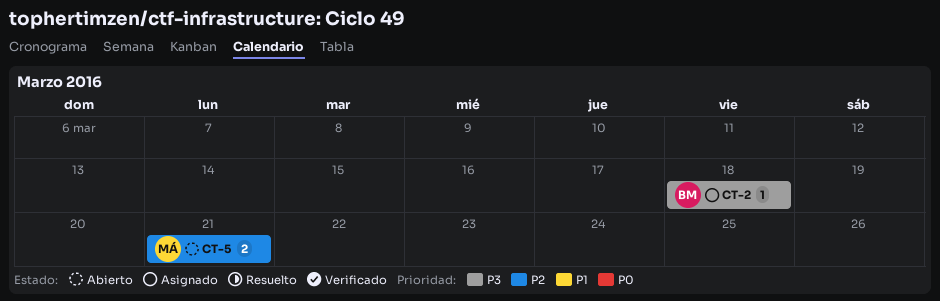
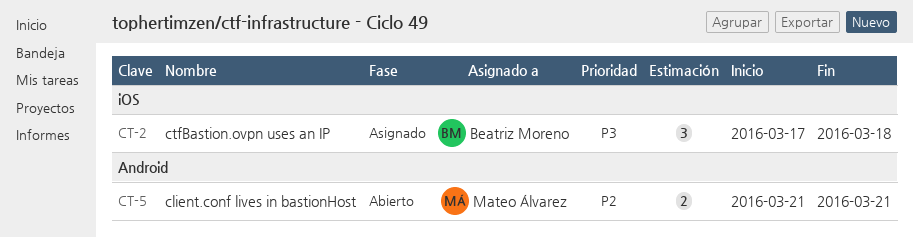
CT-2, estimate: 1 -> 3
CT-2, start: Mar 18 -> Mar 17

